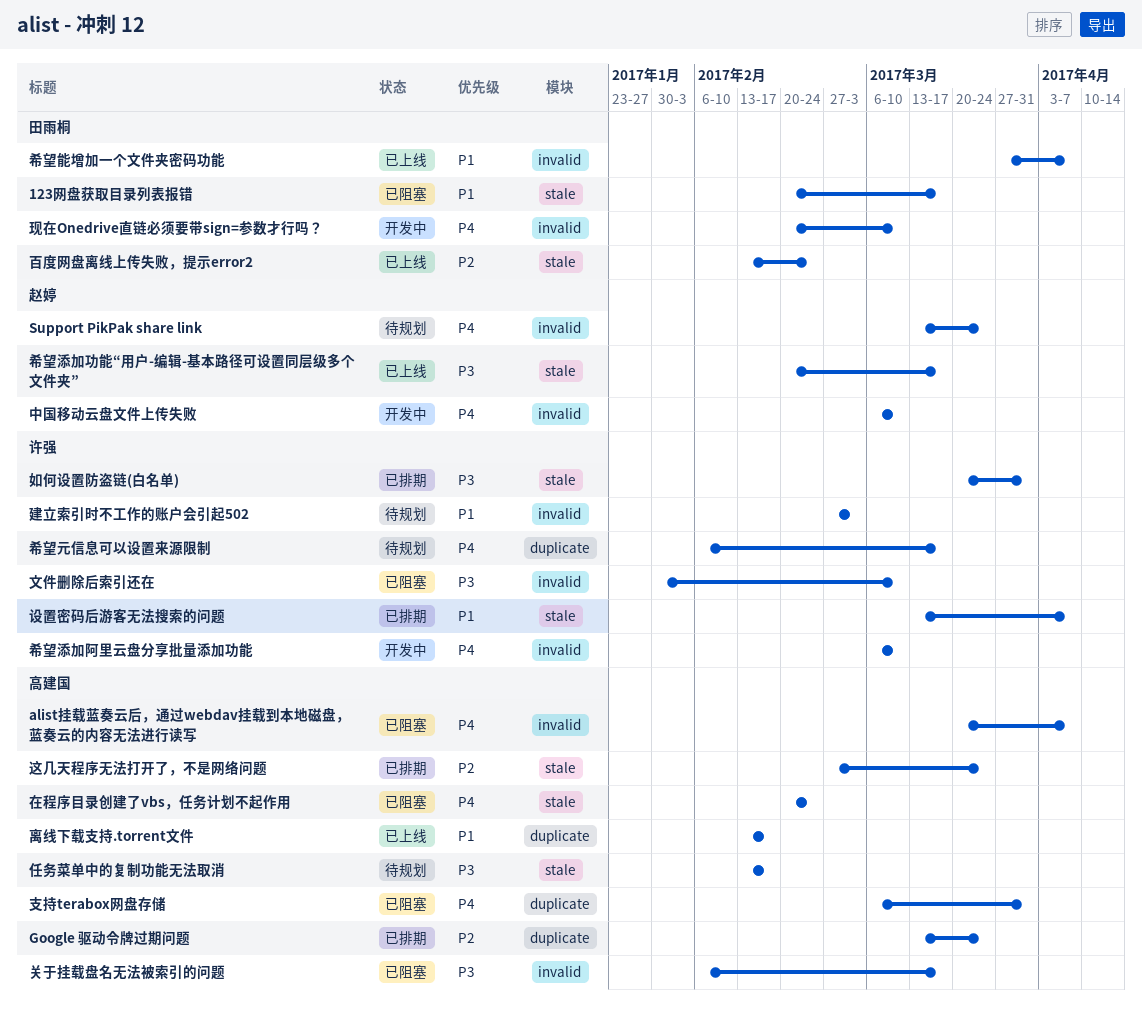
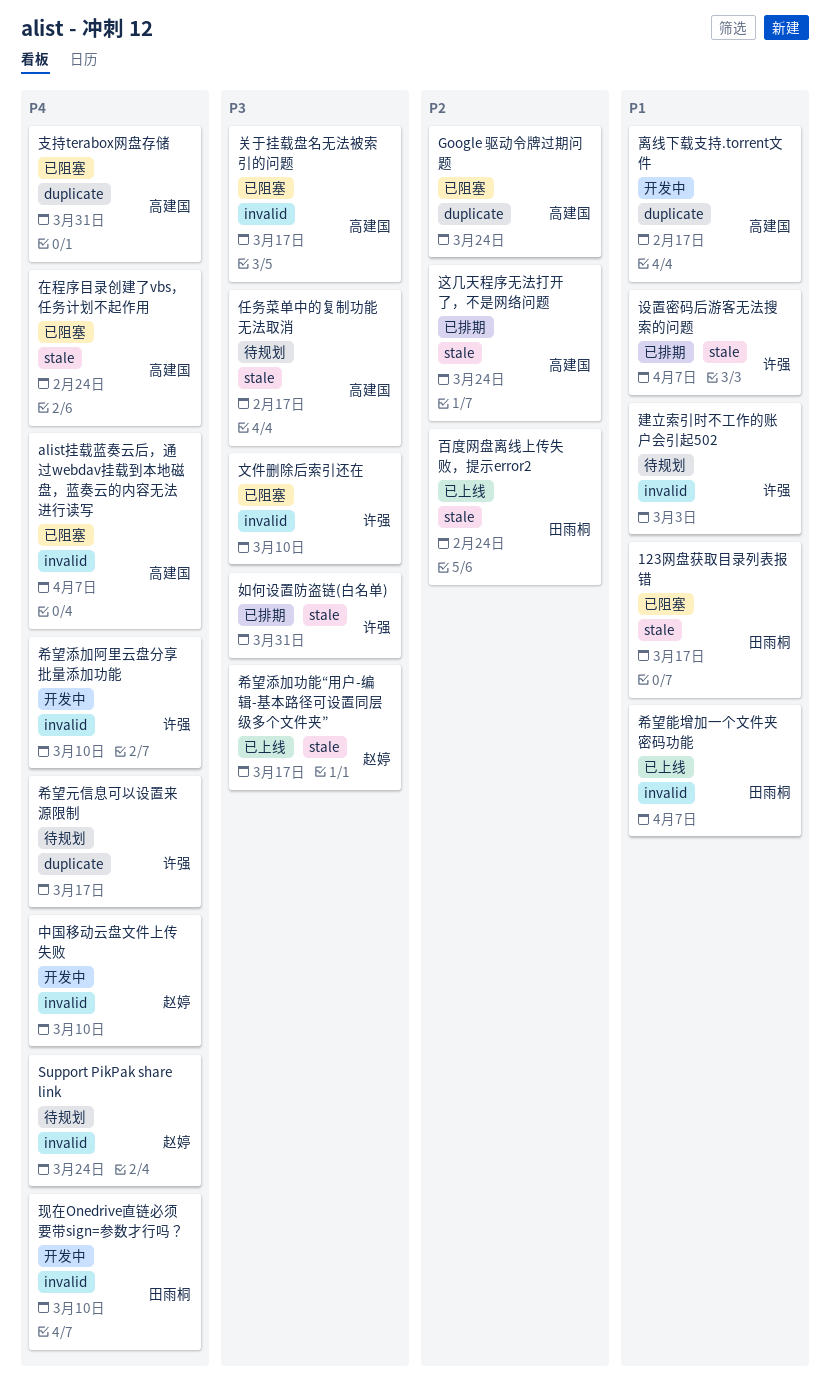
Google 驱动令牌过期问题, status: 已排期 -> 已阻塞
离线下载支持.torrent文件, status: 已上线 -> 开发中

